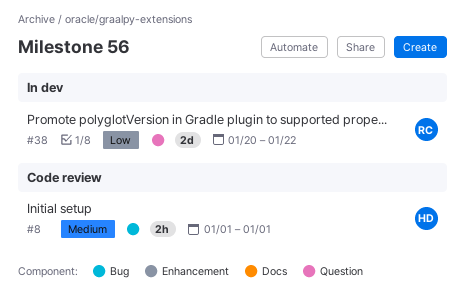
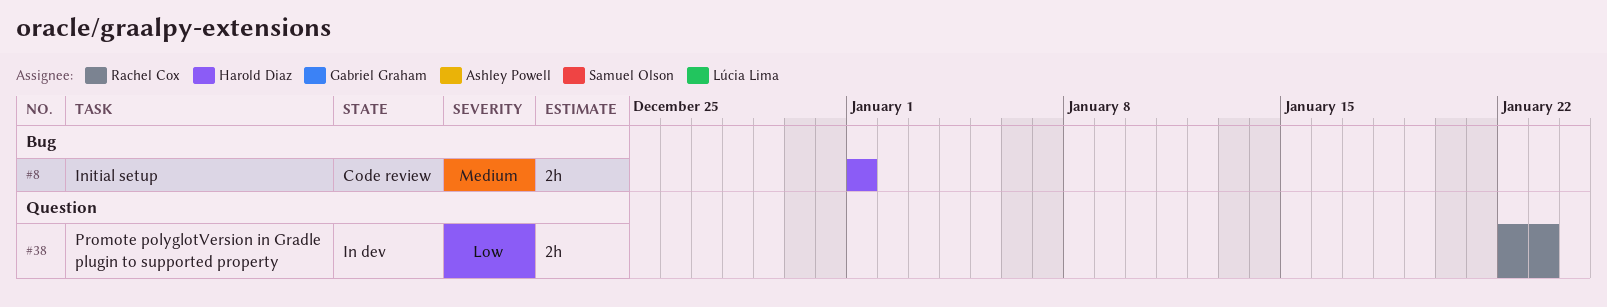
#38, estimate: 2d -> 2h
#38, start: Jan 20 -> Jan 22
#38, due: Jan 22 -> Jan 23

